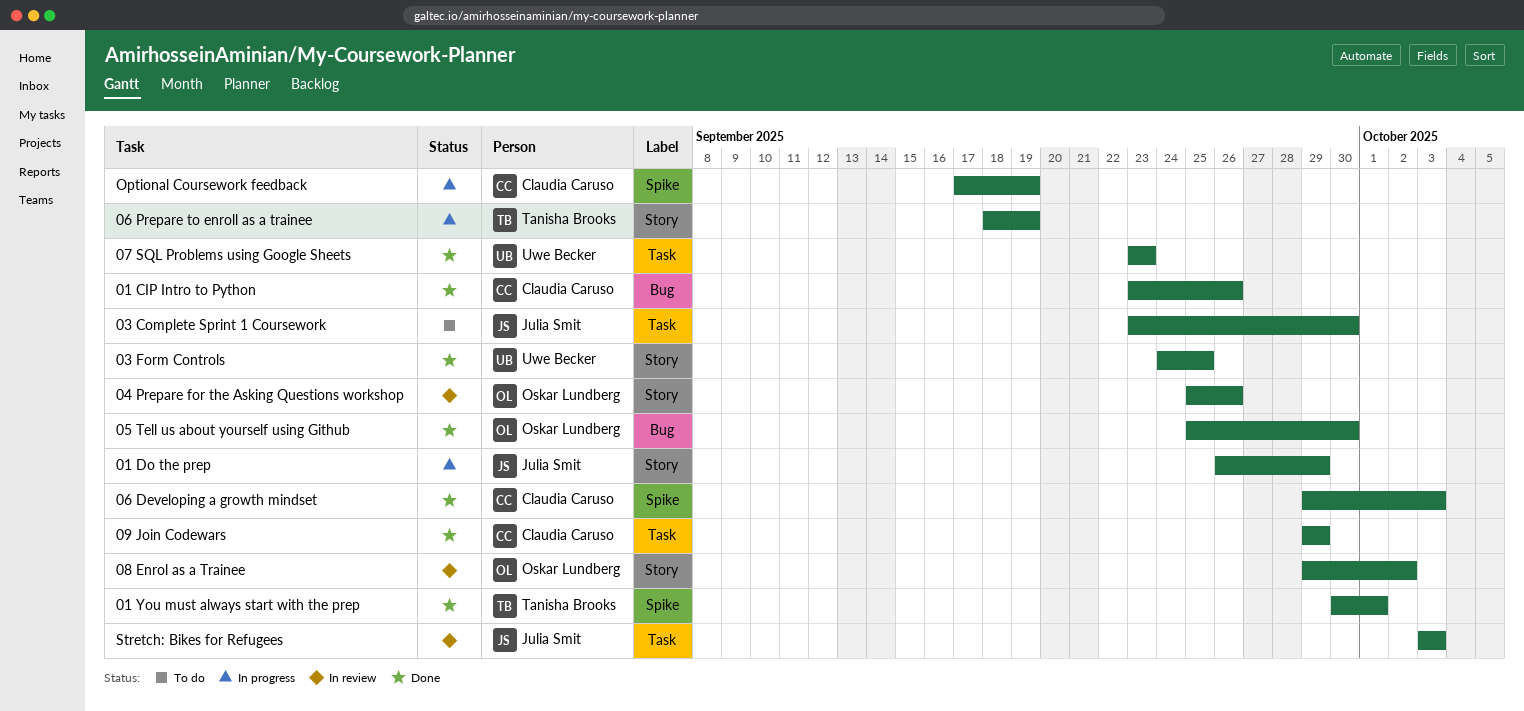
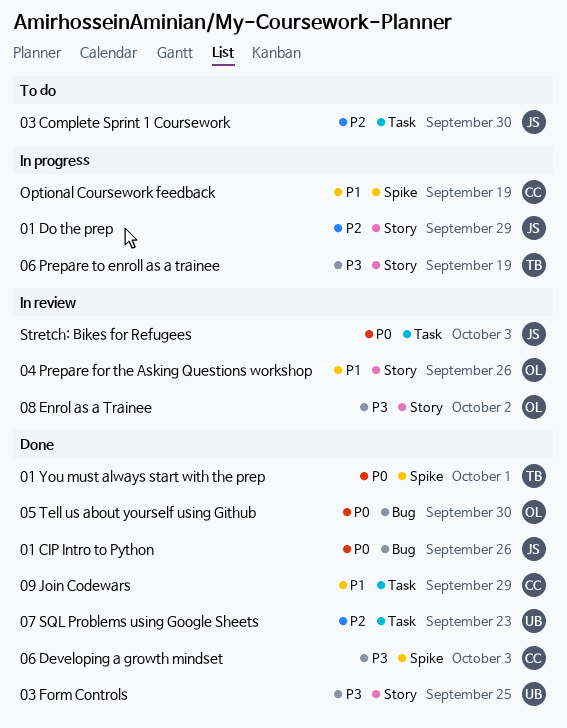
01 CIP Intro to Python, owner: Claudia Caruso -> Julia Smit

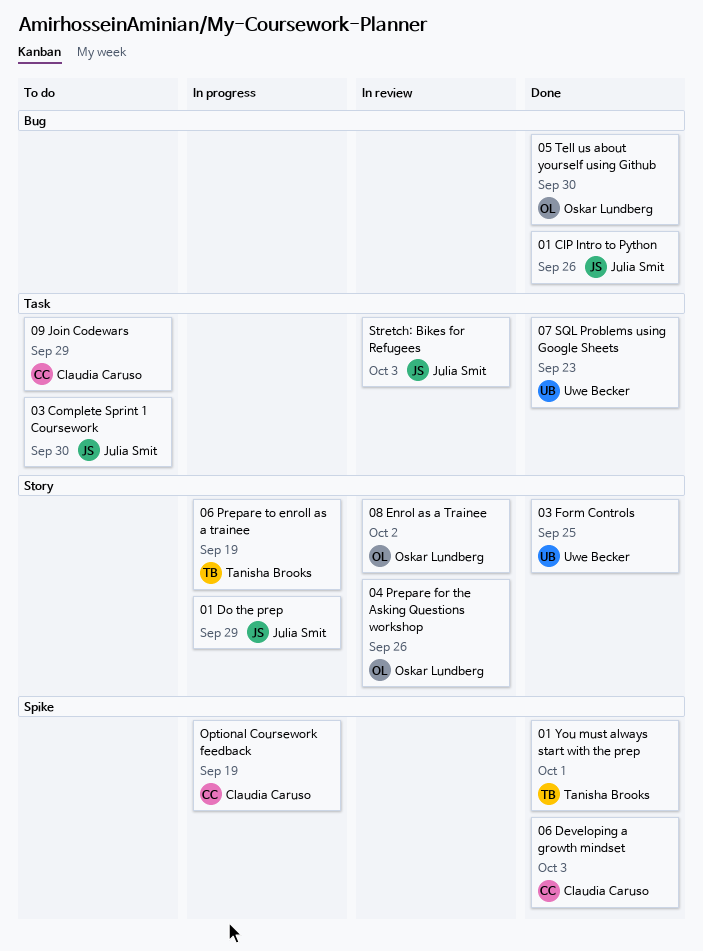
09 Join Codewars, status: Done -> To do

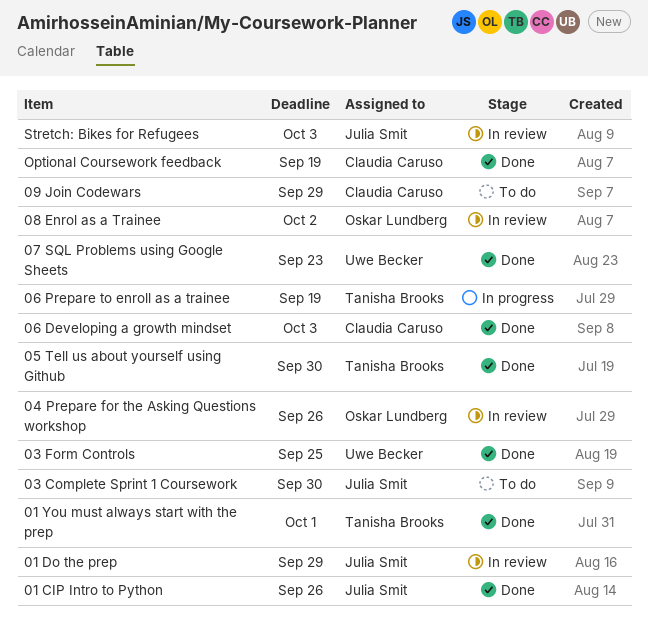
01 Do the prep, status: In progress -> In review
05 Tell us about yourself using Github, owner: Oskar Lundberg -> Tanisha Brooks
Optional Coursework feedback, status: In progress -> Done

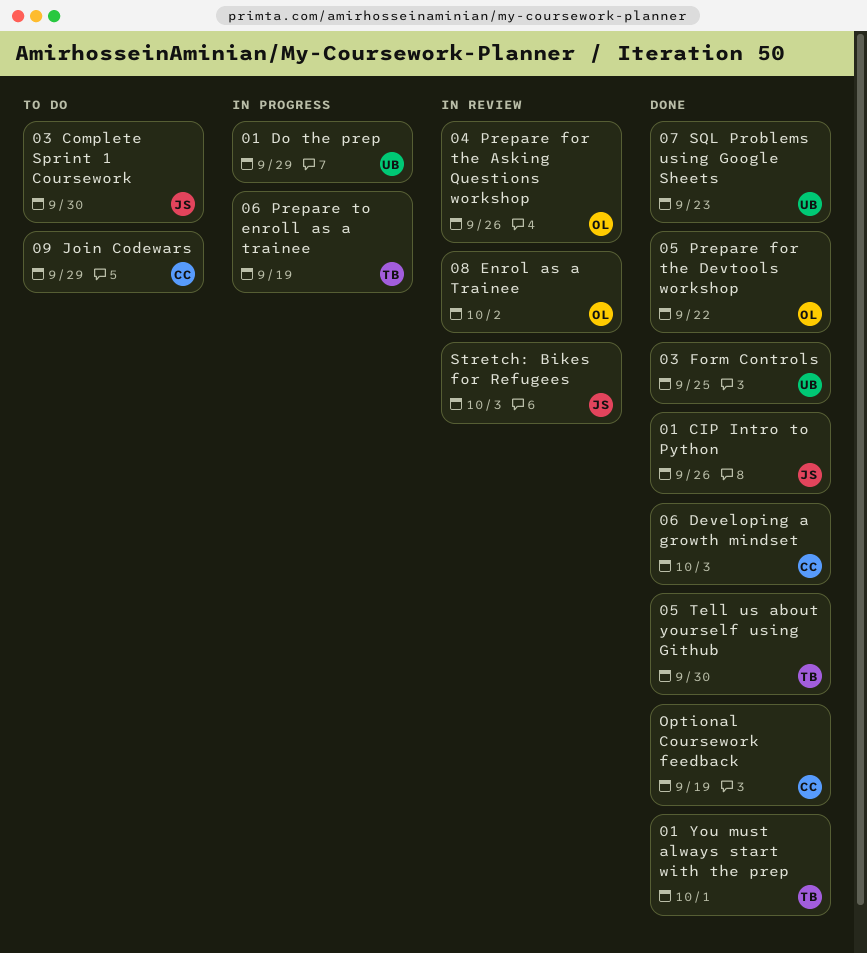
01 Do the prep, status: In review -> In progress
01 Do the prep, owner: Julia Smit -> Uwe Becker
05 Prepare for the Devtools workshop: none -> present

